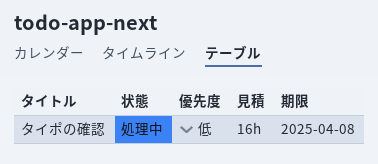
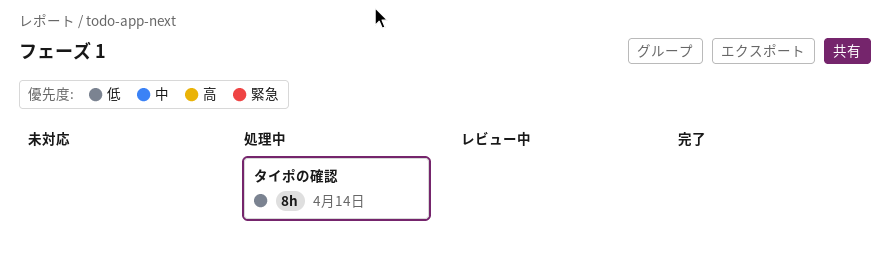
タイポの確認, estimate: 16h -> 8h
タイポの確認, due: Apr 8 -> Apr 14

